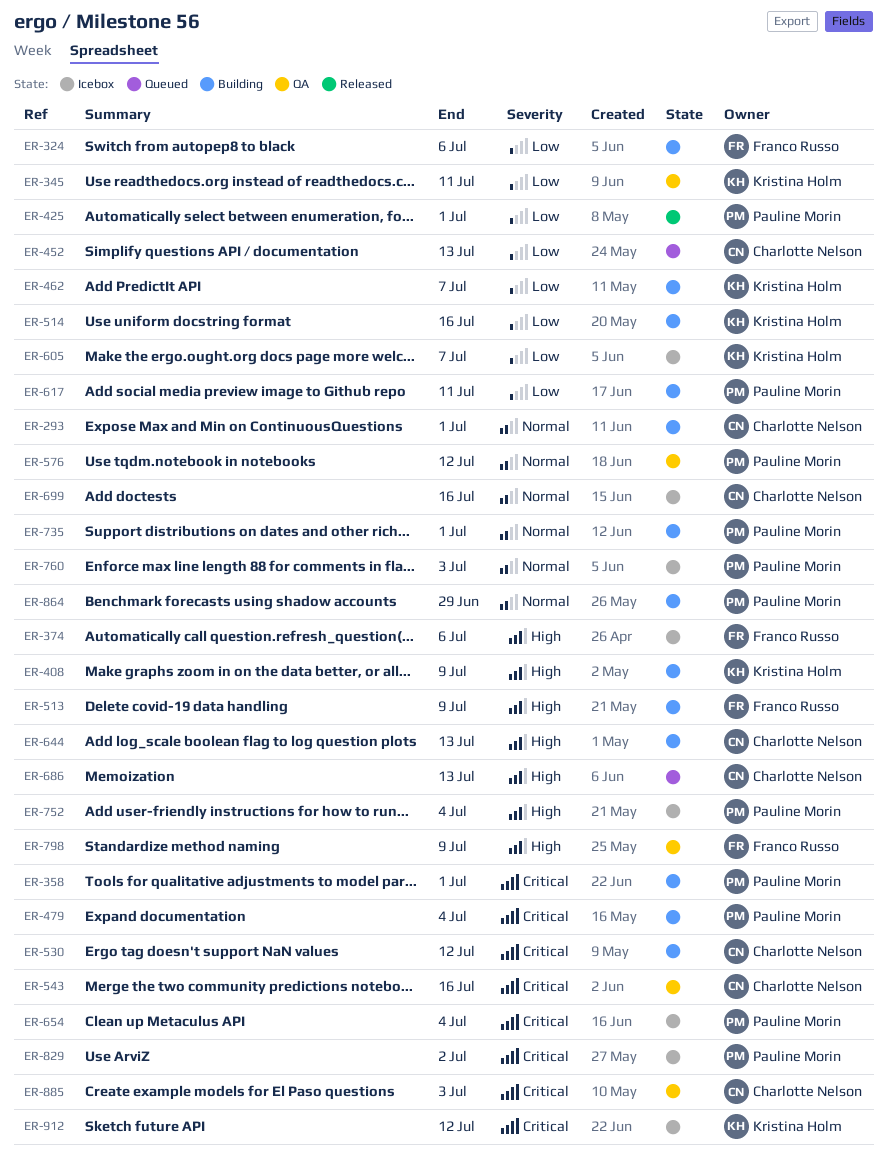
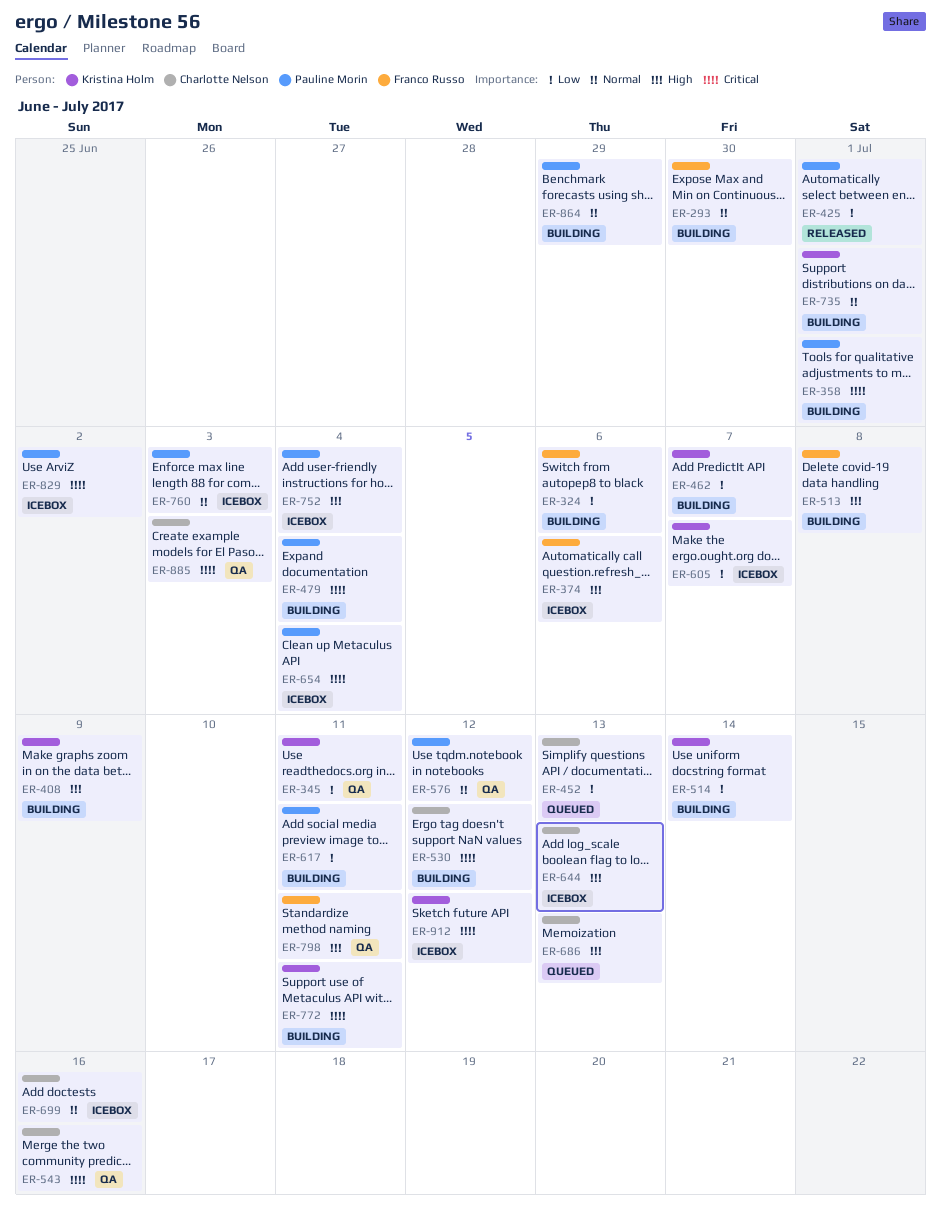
ER-293, owner: Charlotte Nelson -> Franco Russo
ER-293, due: Jul 1 -> Jun 30
ER-513, due: Jul 9 -> Jul 8
ER-514, due: Jul 16 -> Jul 14
ER-644, status: Building -> Icebox
ER-735, owner: Pauline Morin -> Kristina Holm
ER-772: none -> present
ER-798, due: Jul 9 -> Jul 11

